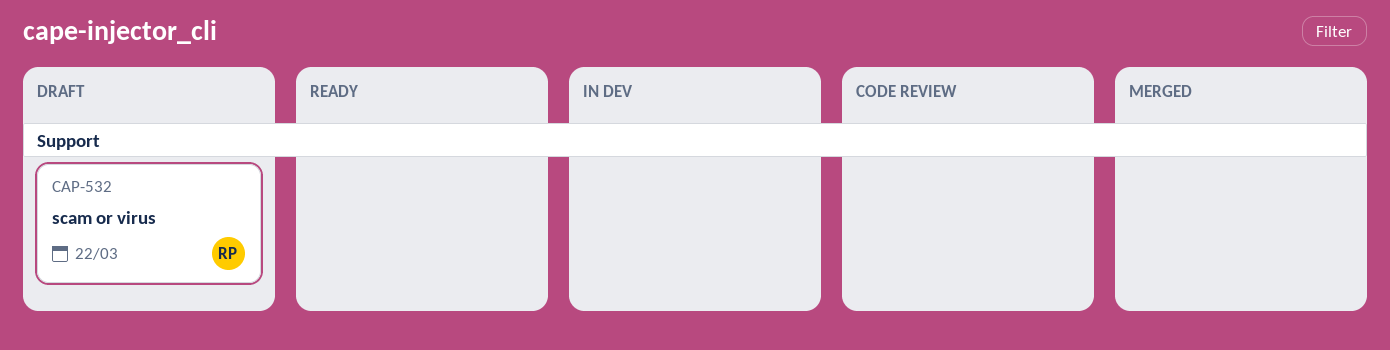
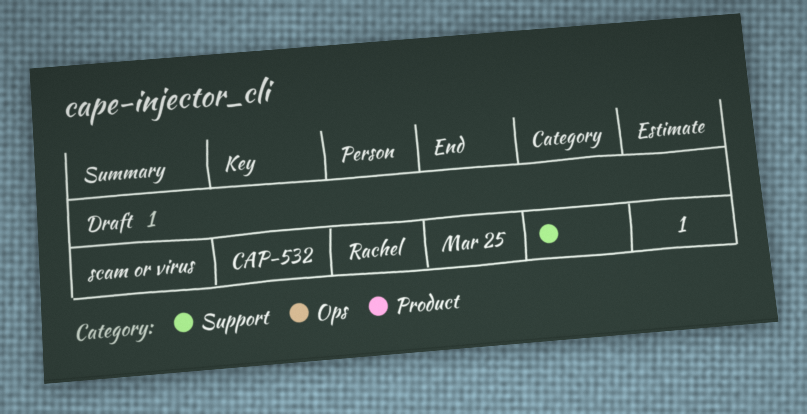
CAP-532, due: Mar 22 -> Mar 25

